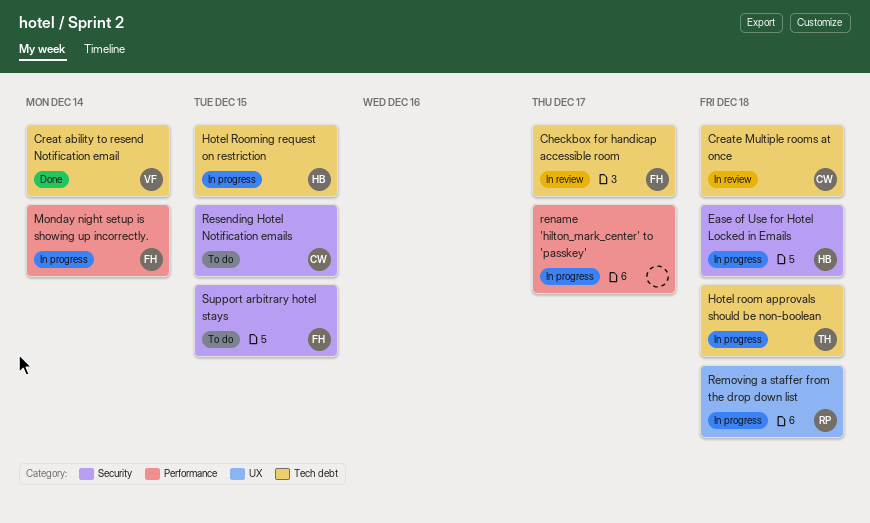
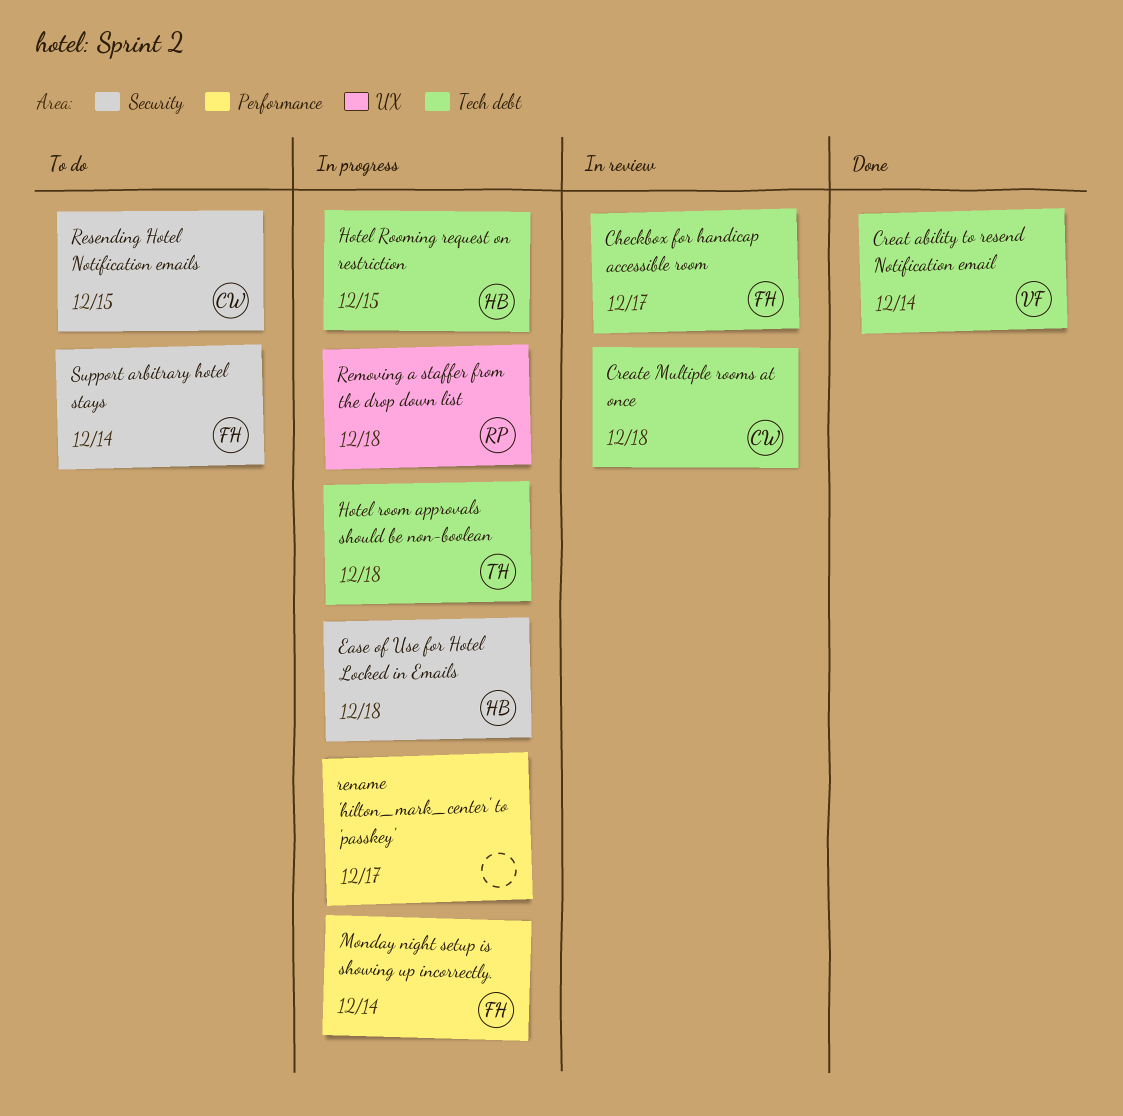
Support arbitrary hotel stays, due: Dec 15 -> Dec 14

